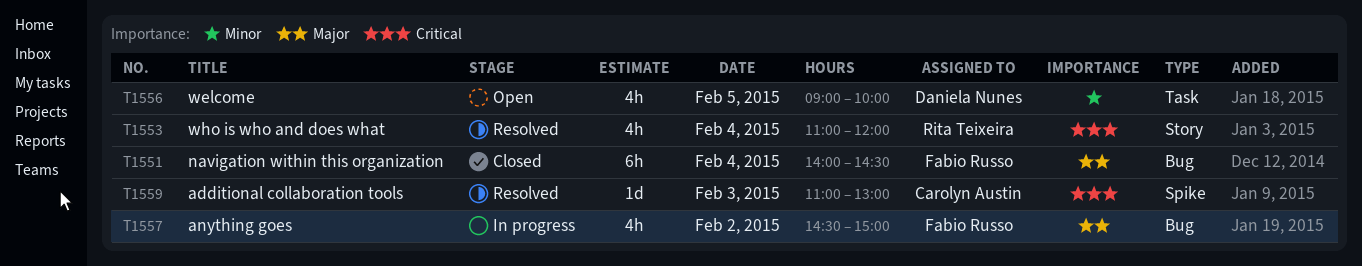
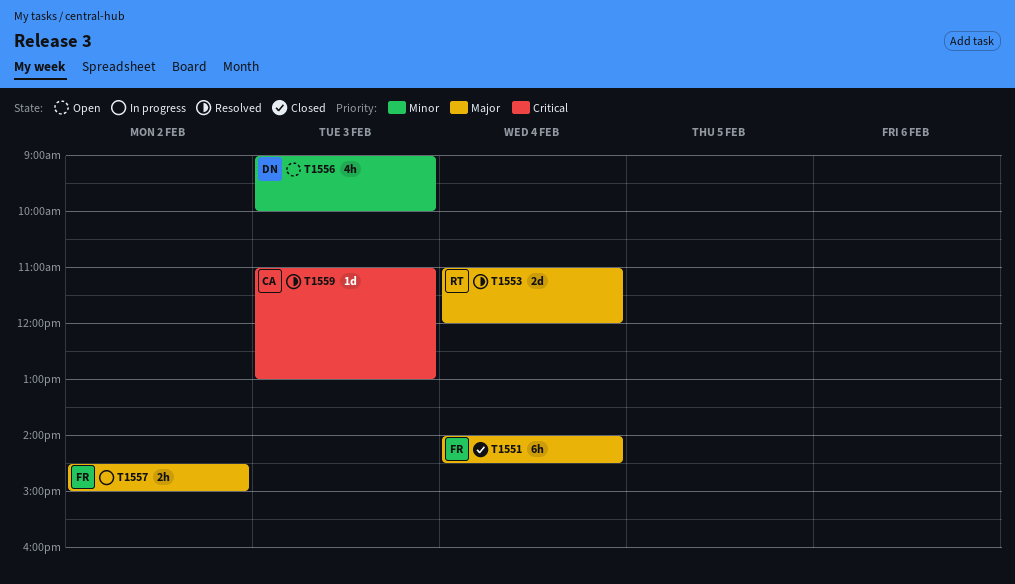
T1553, priority: Critical -> Major
T1553, estimate: 4h -> 2d
T1556, day: Feb 5 -> Feb 3
T1557, estimate: 4h -> 2h

